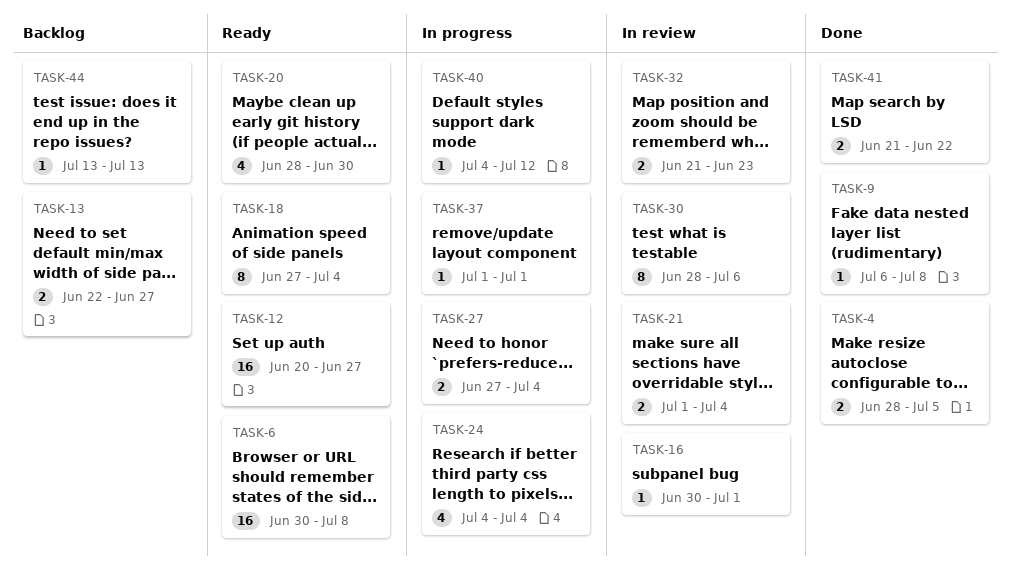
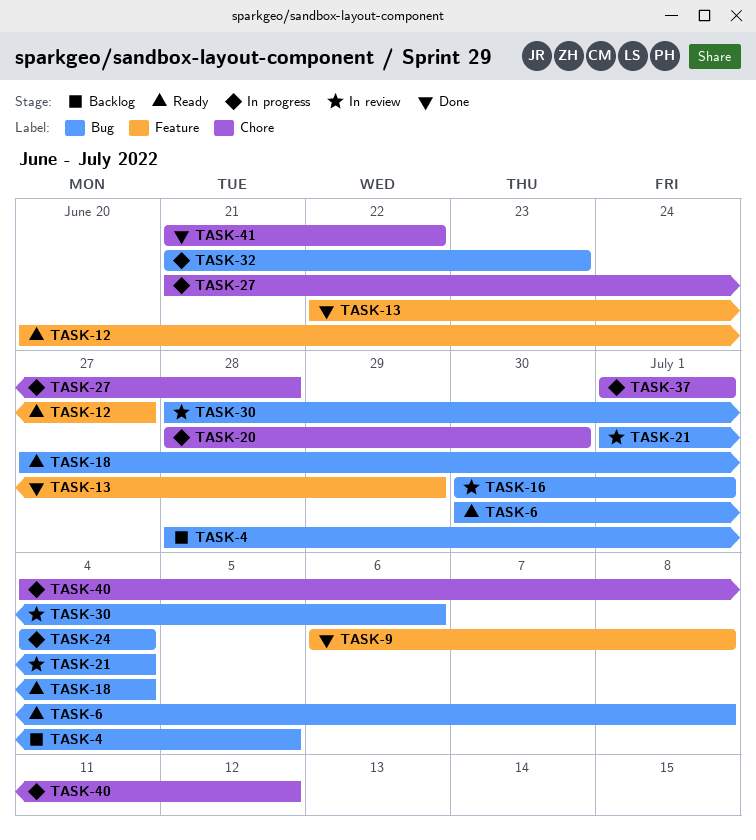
TASK-4, status: Done -> Backlog
TASK-13, status: Backlog -> Done
TASK-13, due: Jun 27 -> Jun 29
TASK-20, status: Ready -> In progress
TASK-27, start: Jun 27 -> Jun 21
TASK-27, due: Jul 4 -> Jun 28
TASK-32, status: In review -> In progress
TASK-44: present -> none

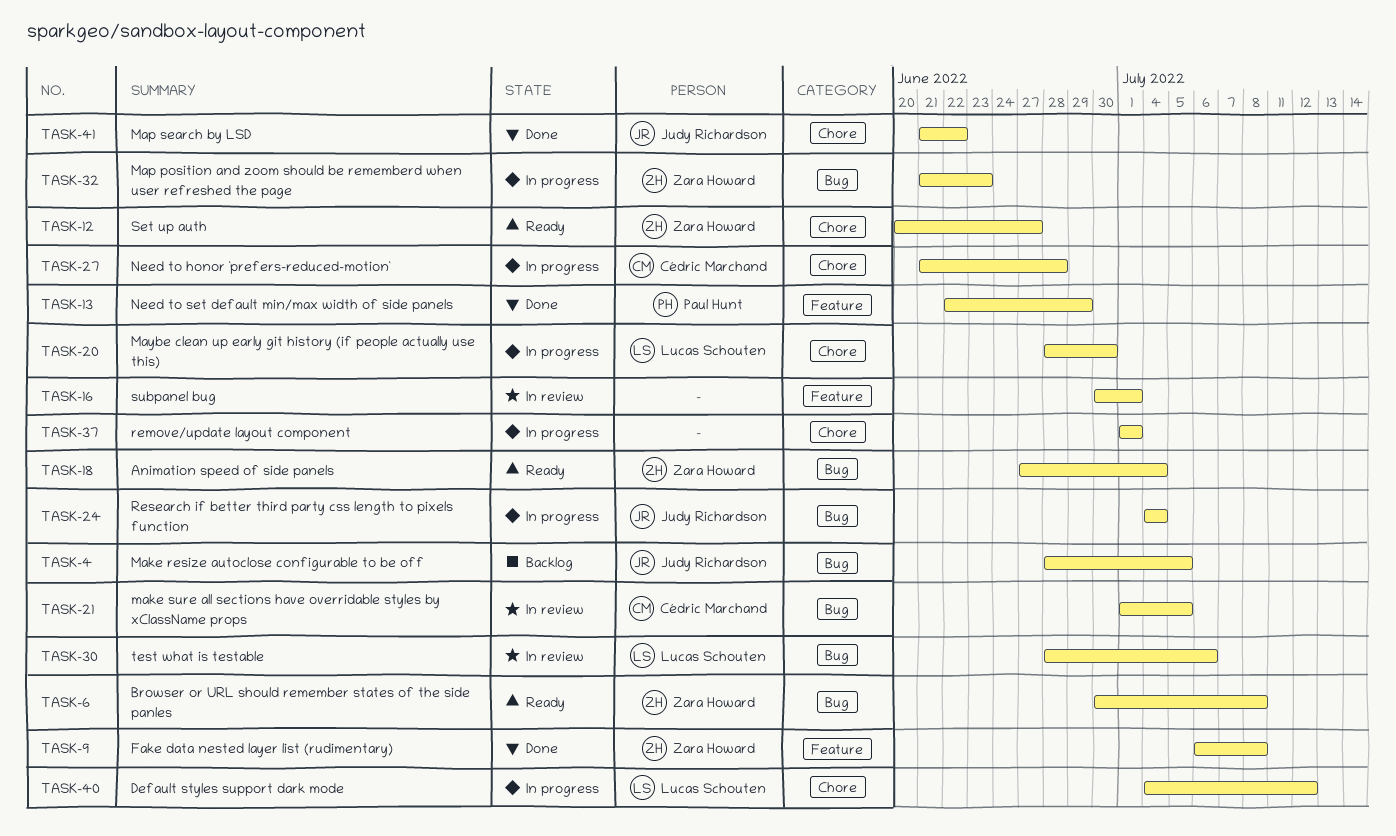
TASK-12, label: Feature -> Chore
TASK-16, label: Bug -> Feature
TASK-21, due: Jul 4 -> Jul 5

